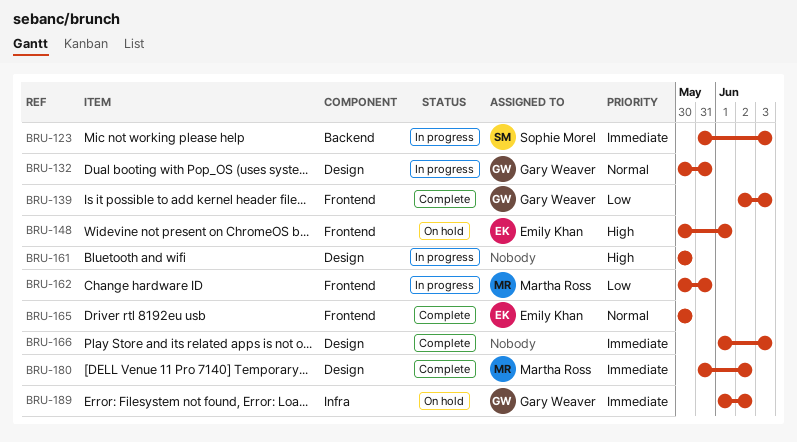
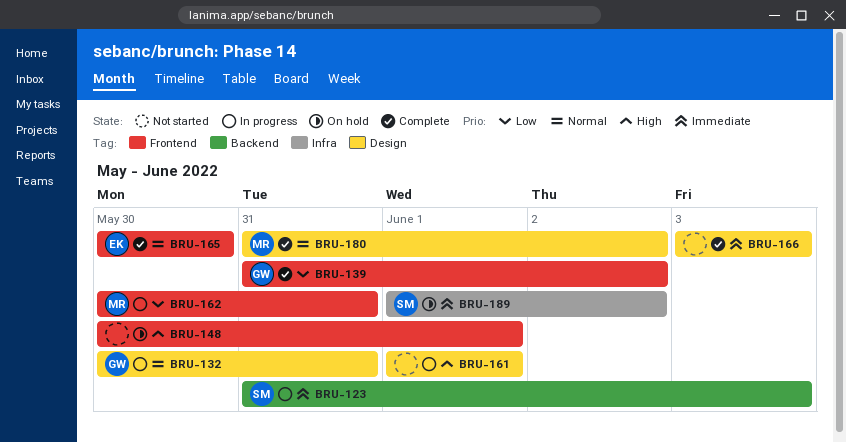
BRU-139, start: Jun 2 -> May 31
BRU-139, due: Jun 3 -> Jun 2
BRU-148, owner: Emily Khan -> none
BRU-161, start: May 30 -> Jun 1
BRU-161, due: May 30 -> Jun 1
BRU-166, start: Jun 1 -> Jun 3
BRU-180, priority: Immediate -> Normal
BRU-189, owner: Gary Weaver -> Sophie Morel

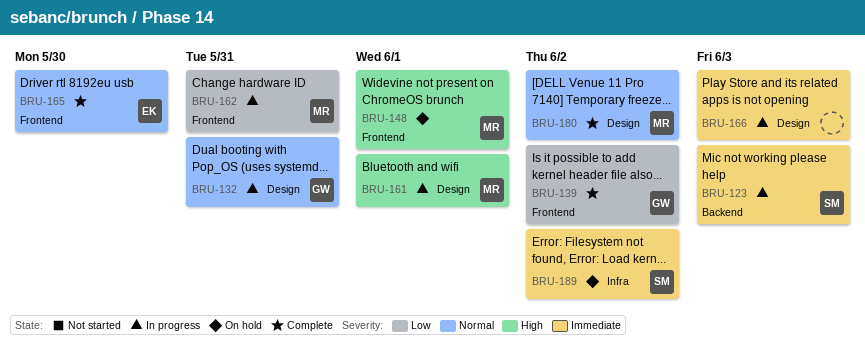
BRU-148, owner: none -> MR
BRU-161, owner: none -> MR
BRU-166, status: Complete -> In progress

